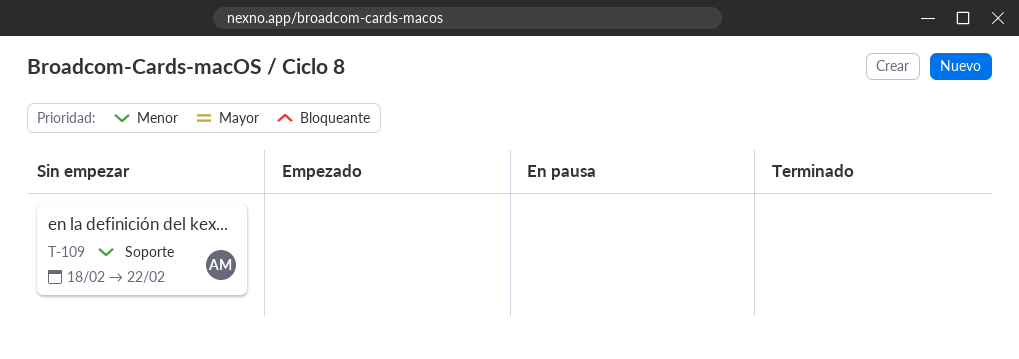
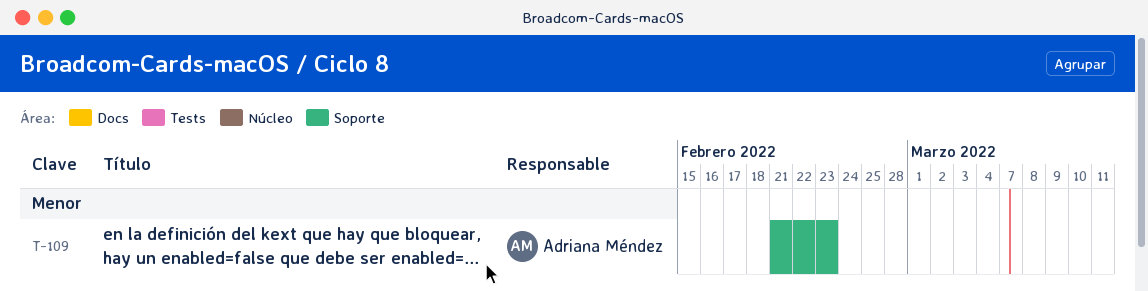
T-109, start: Feb 18 -> Feb 21
T-109, due: Feb 22 -> Feb 23

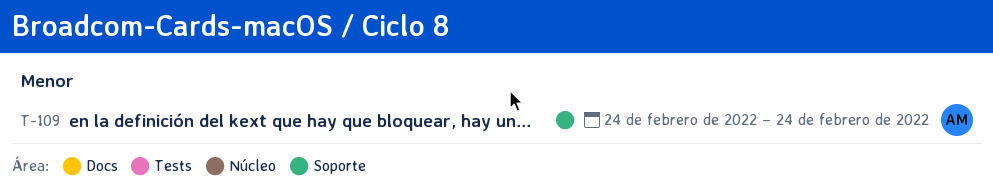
T-109, start: Feb 21 -> Feb 24
T-109, due: Feb 23 -> Feb 24

